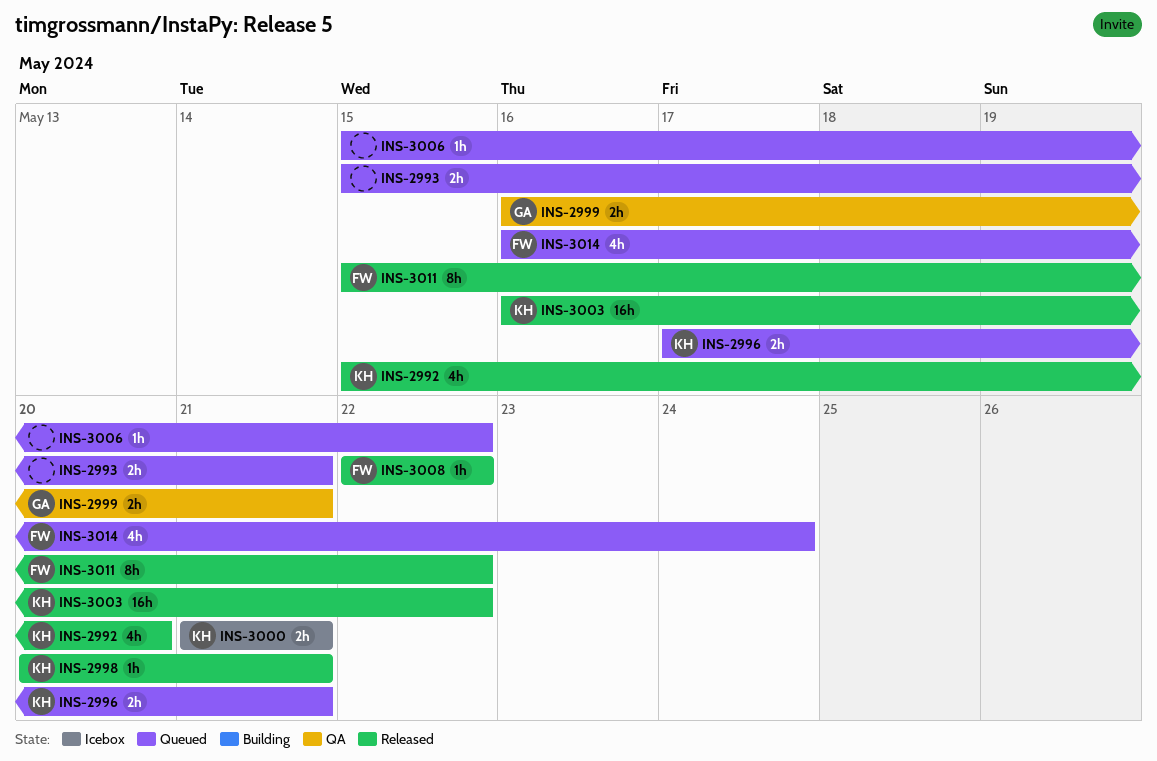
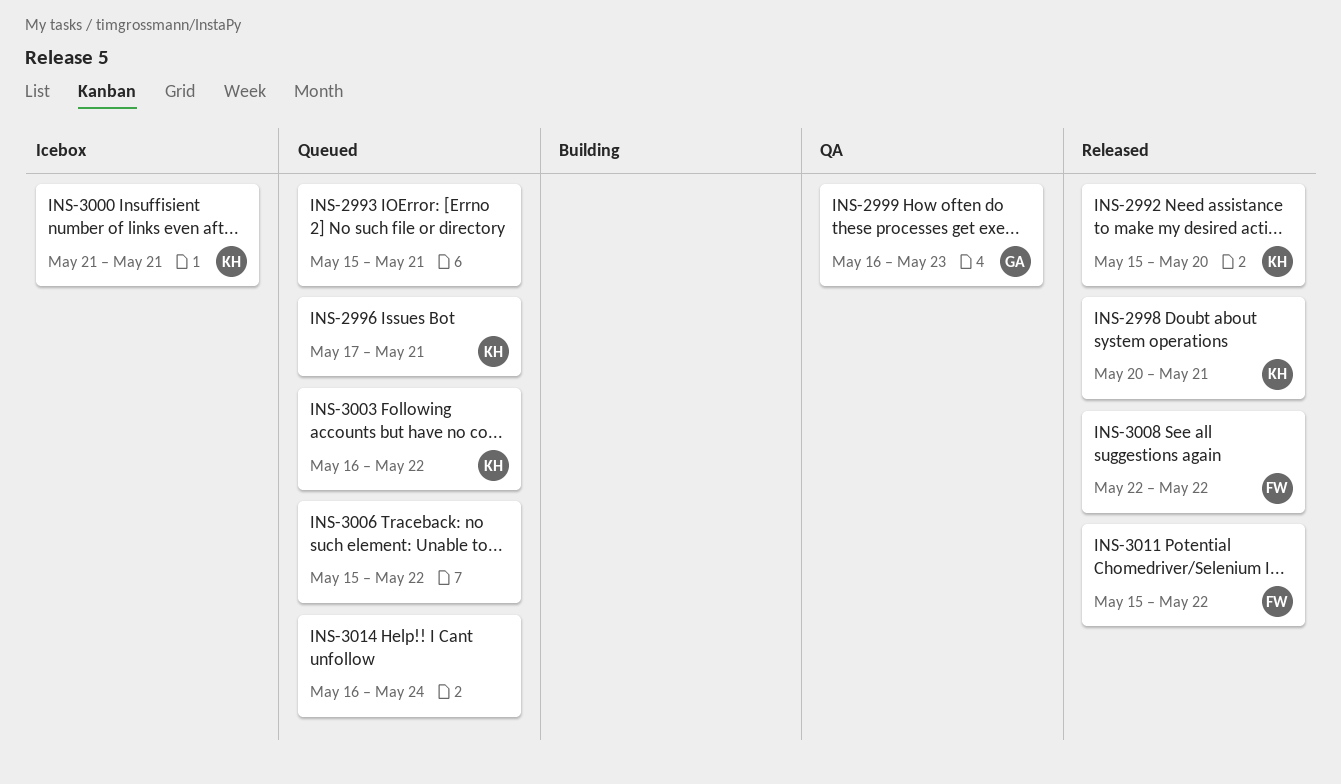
INS-2999, due: May 21 -> May 23
INS-3003, status: Released -> Queued
INS-3014, owner: FW -> none

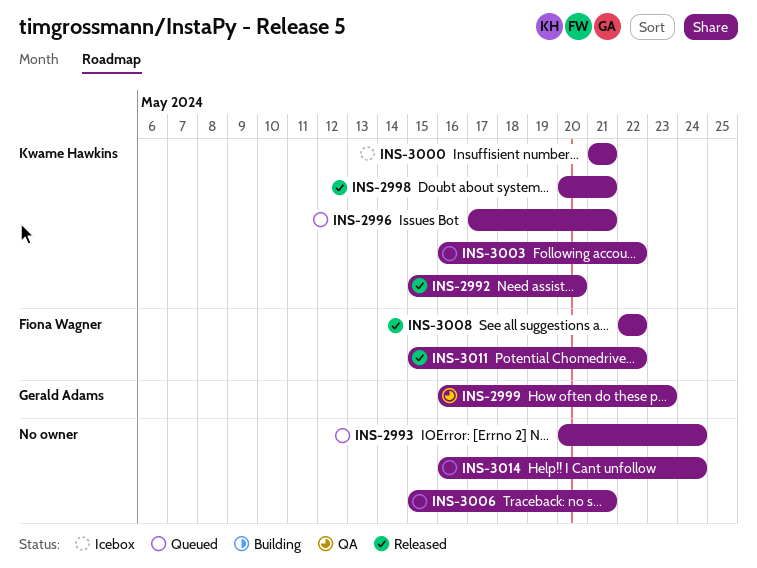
INS-2993, start: May 15 -> May 20
INS-2993, due: May 21 -> May 24
INS-3006, due: May 22 -> May 21

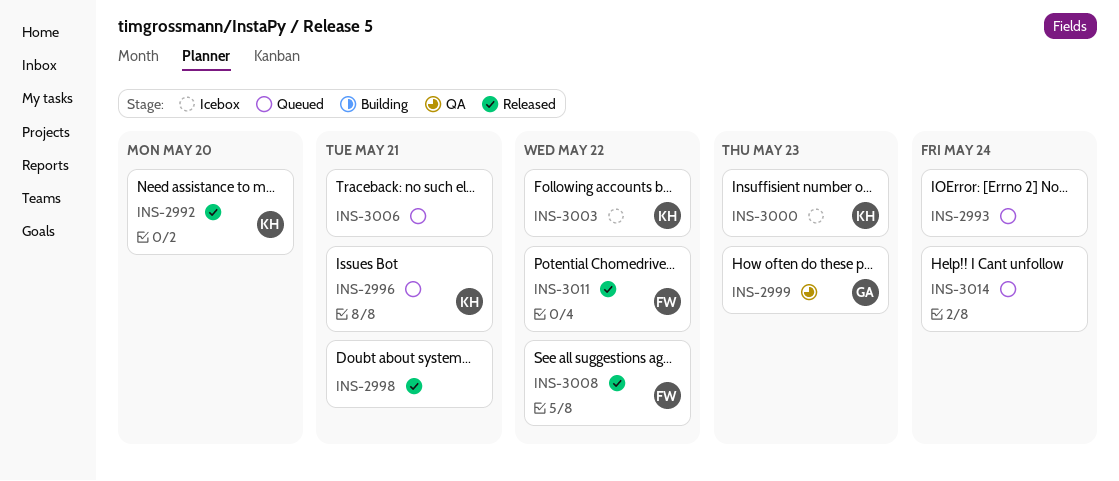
INS-2998, owner: Kwame Hawkins -> none
INS-3000, due: May 21 -> May 23
INS-3003, status: Queued -> Icebox

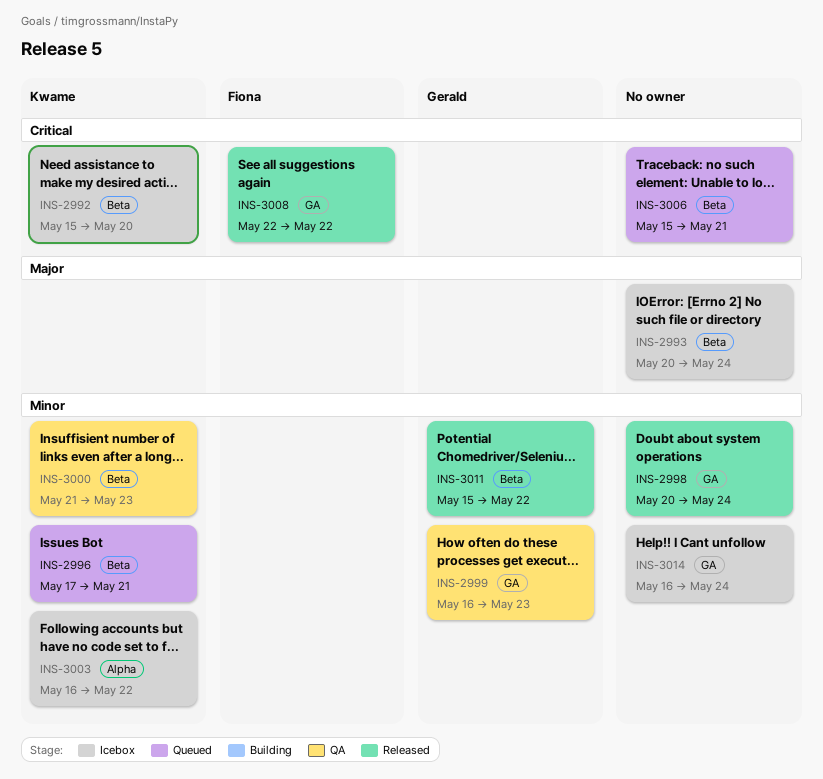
INS-2992, status: Released -> Icebox
INS-2993, status: Queued -> Icebox
INS-2998, due: May 21 -> May 24
INS-3000, status: Icebox -> QA
INS-3011, owner: Fiona -> Gerald
INS-3014, status: Queued -> Icebox

